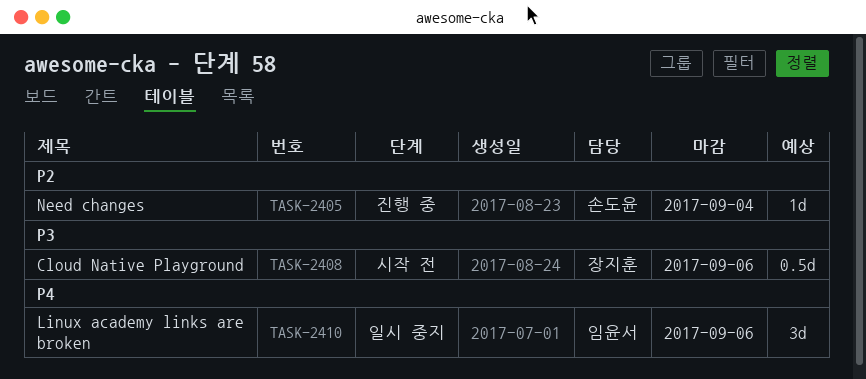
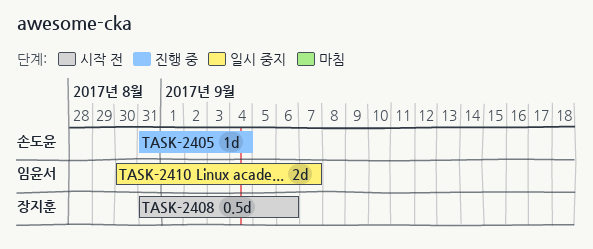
TASK-2410, estimate: 3d -> 2d
TASK-2410, due: Sep 6 -> Sep 7

